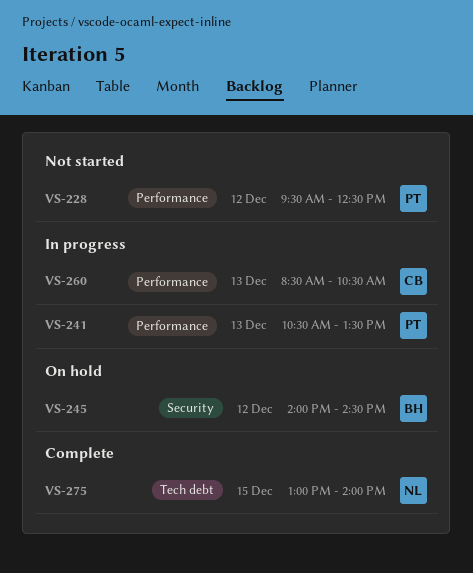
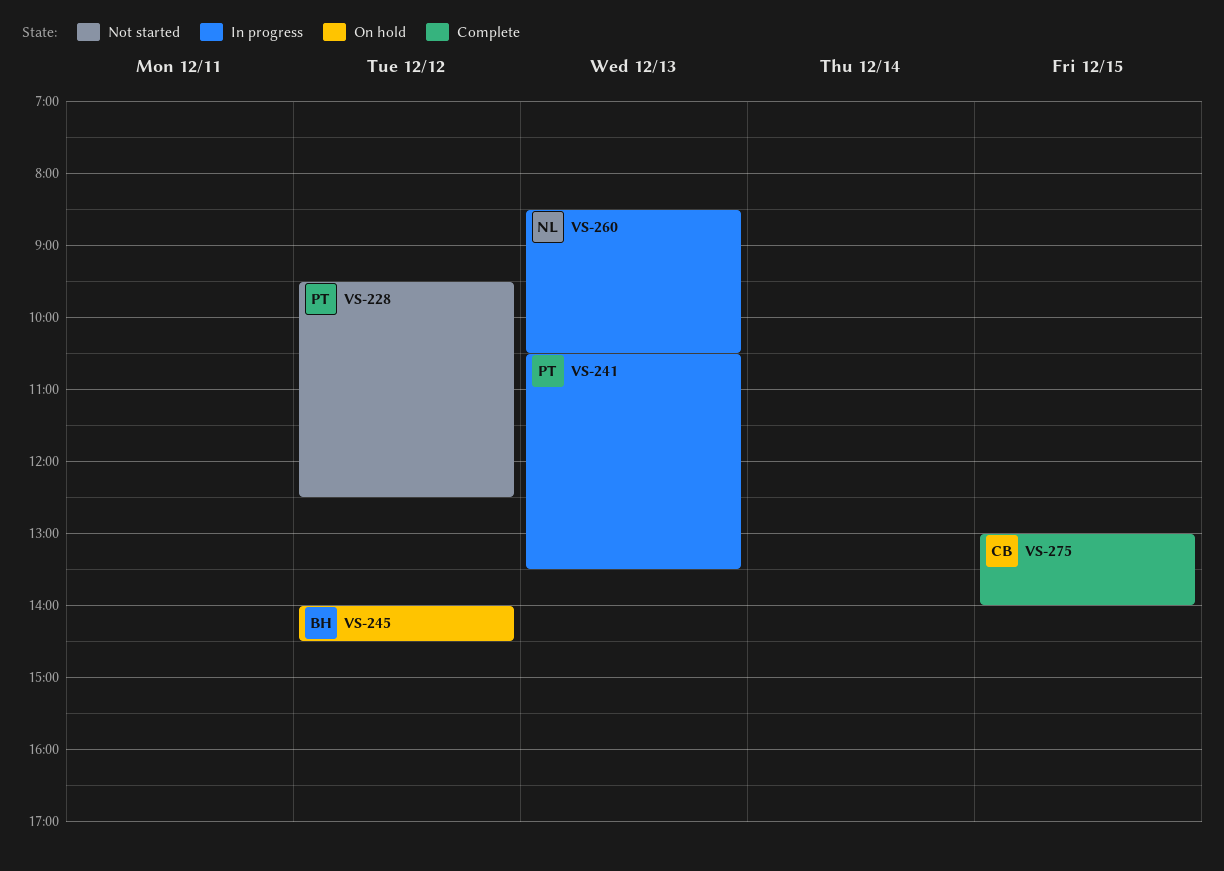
VS-260, owner: CB -> NL
VS-275, owner: NL -> CB

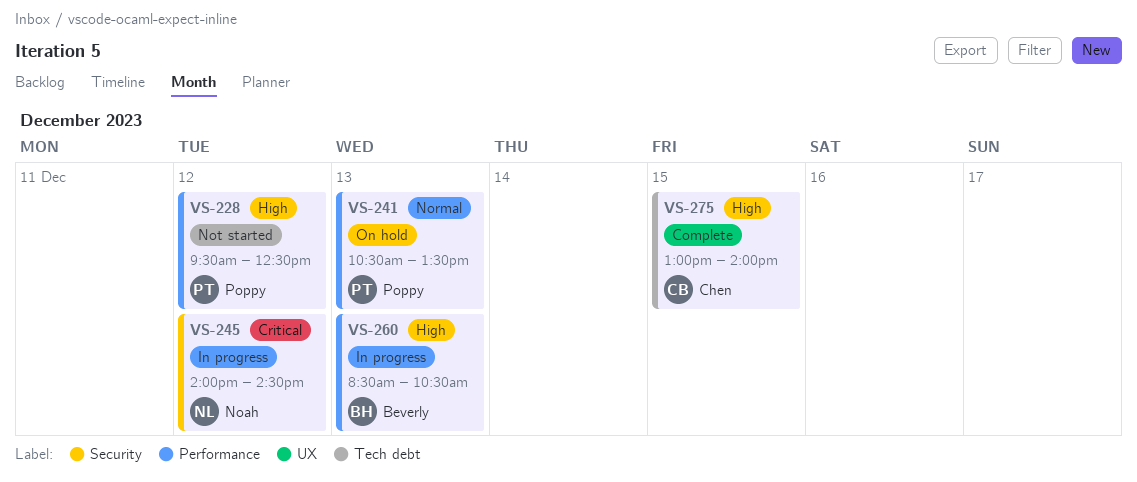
VS-241, status: In progress -> On hold
VS-245, status: On hold -> In progress
VS-245, owner: Beverly -> Noah
VS-260, owner: Noah -> Beverly

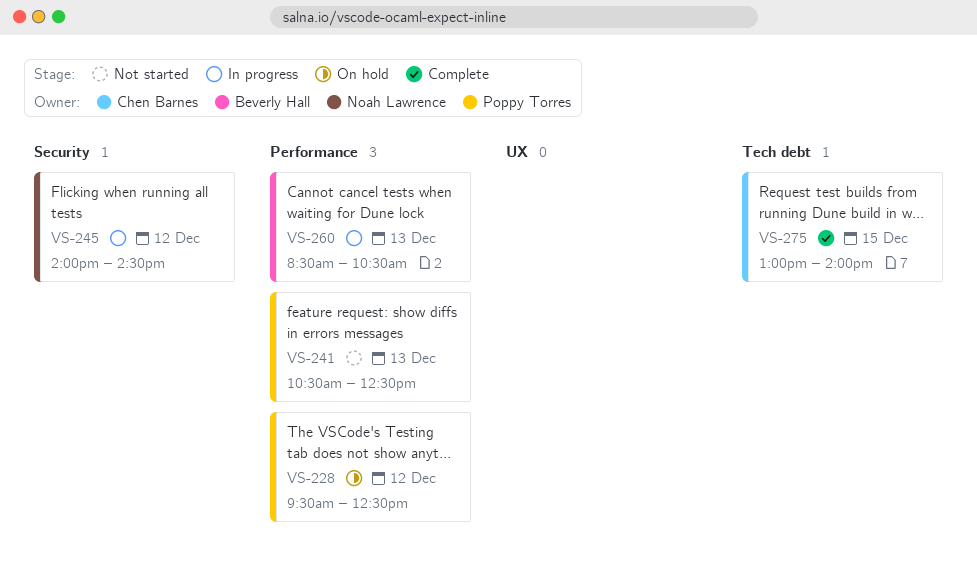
VS-228, status: Not started -> On hold
VS-241, status: On hold -> Not started
VS-241, ends: 13:30 -> 12:30

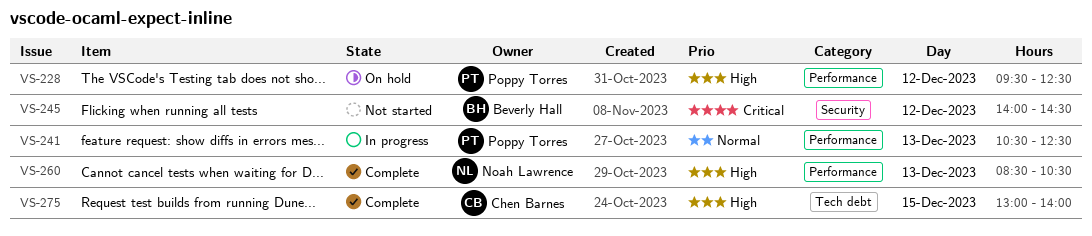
VS-241, status: Not started -> In progress
VS-245, status: In progress -> Not started
VS-245, owner: Noah Lawrence -> Beverly Hall
VS-260, status: In progress -> Complete
VS-260, owner: Beverly Hall -> Noah Lawrence

